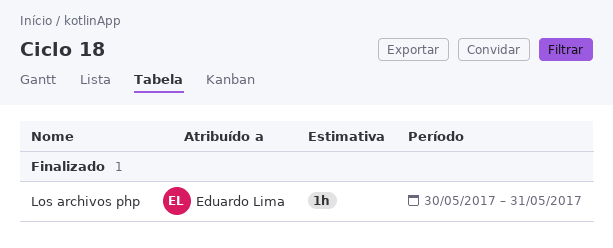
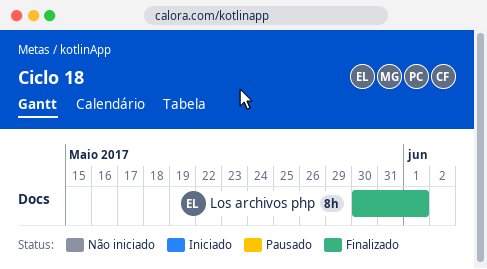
Los archivos php, estimate: 1h -> 8h
Los archivos php, due: May 31 -> Jun 1

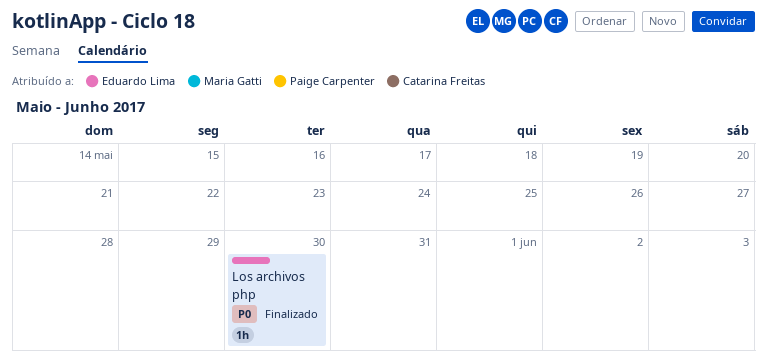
Los archivos php, estimate: 8h -> 1h
Los archivos php, due: Jun 1 -> May 30

